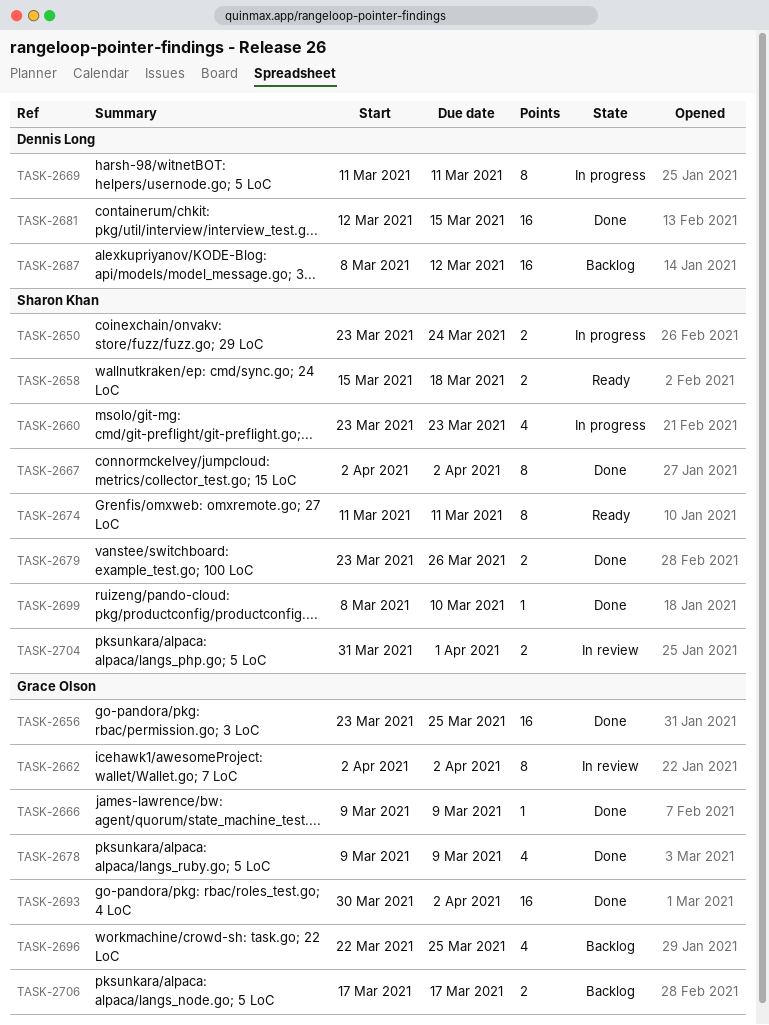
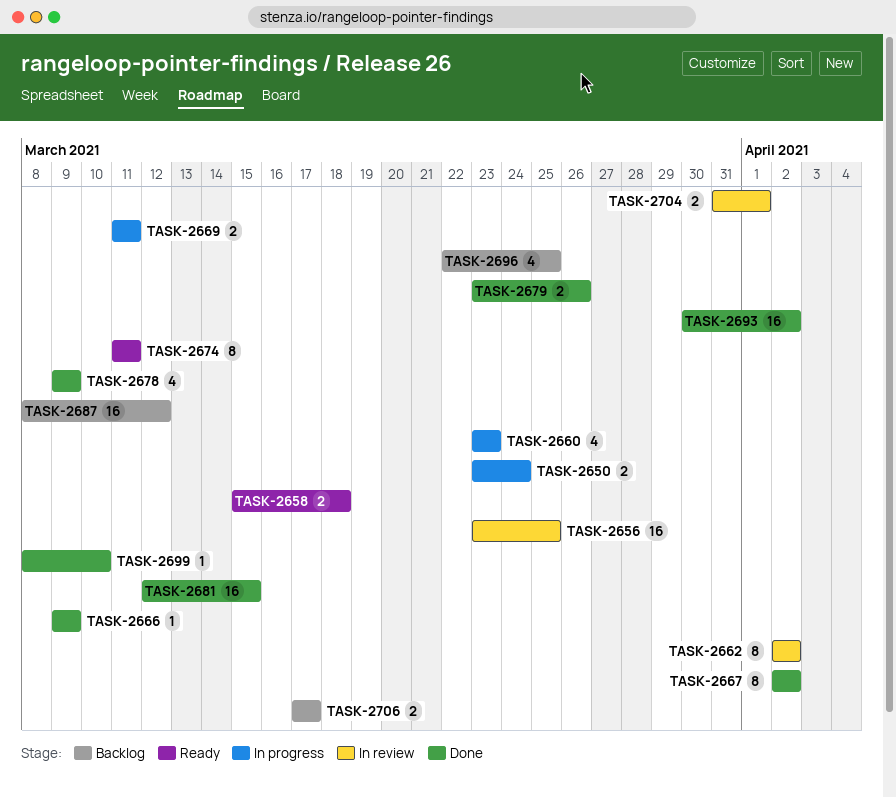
TASK-2656, status: Done -> In review
TASK-2669, estimate: 8 -> 2

